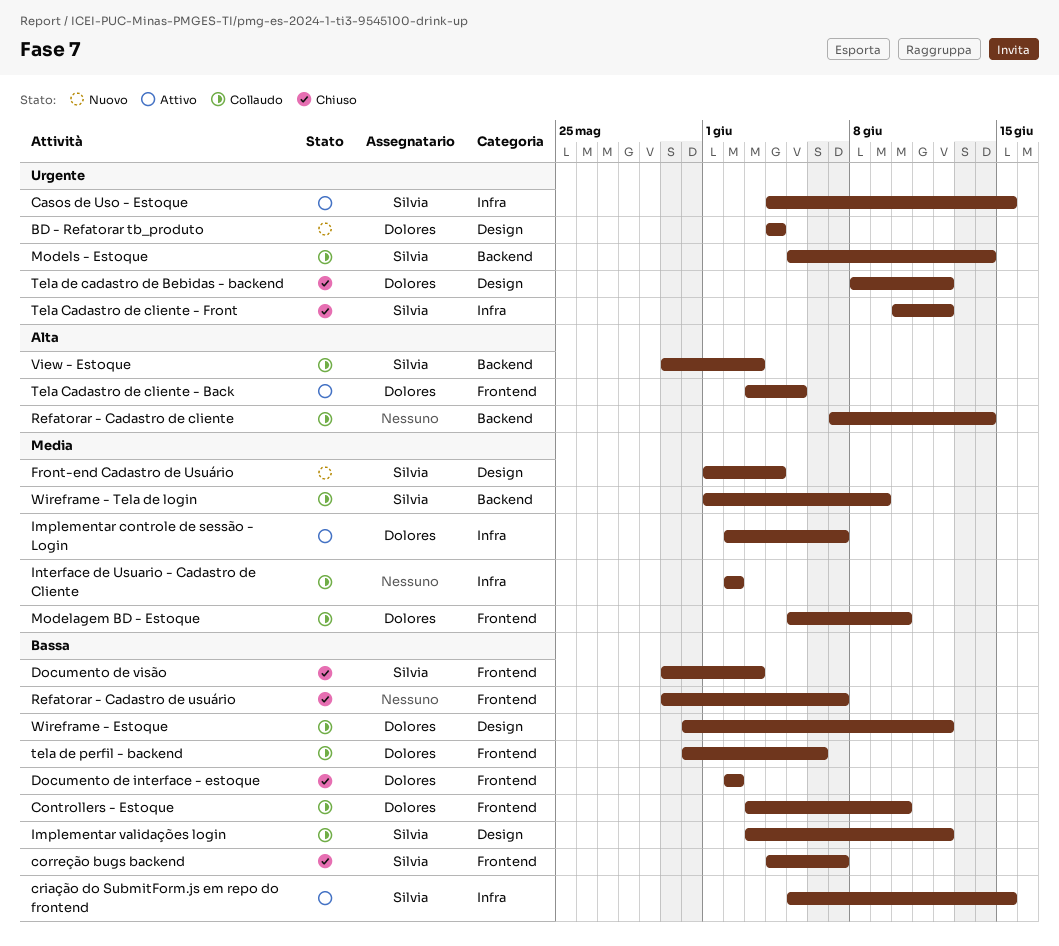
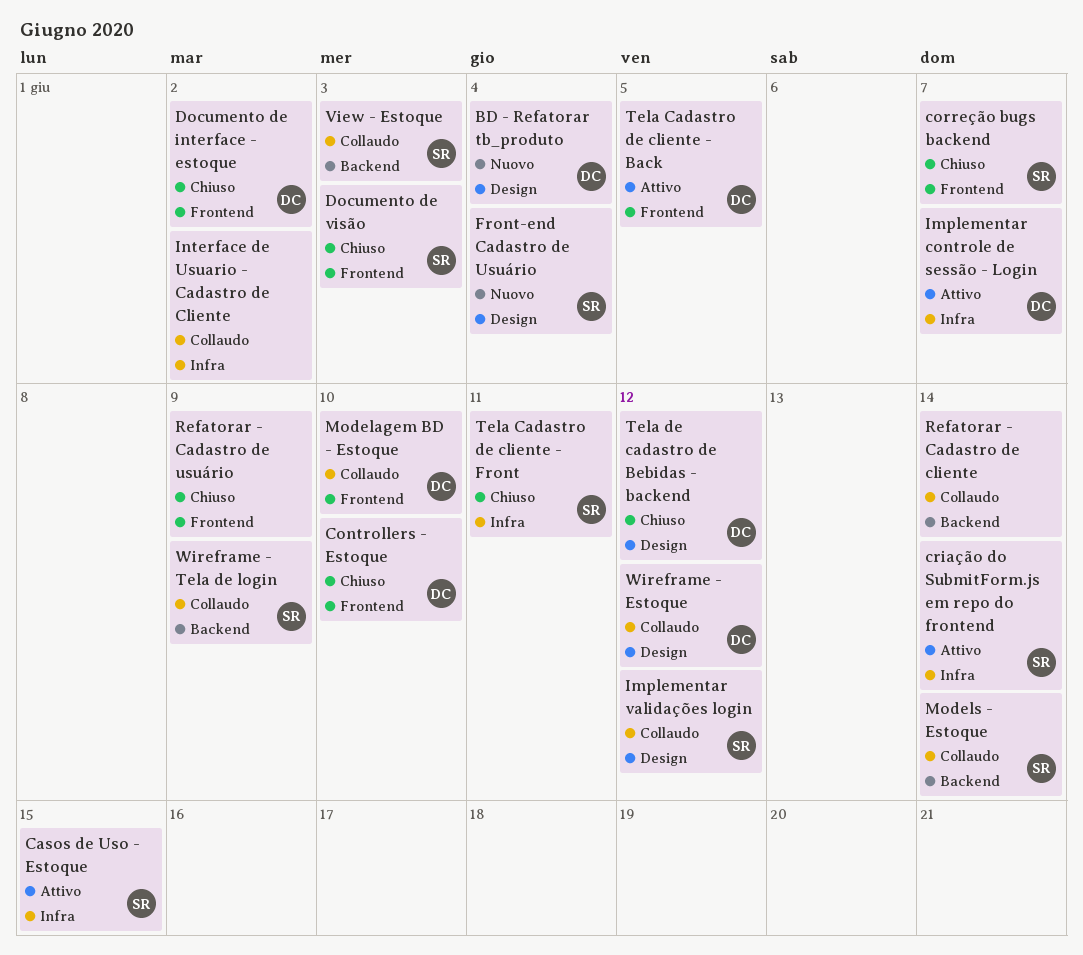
Controllers - Estoque, status: Collaudo -> Chiuso
criação do SubmitForm.js em repo do frontend, due: Jun 15 -> Jun 14
Refatorar - Cadastro de usuário, due: Jun 7 -> Jun 9
Tela Cadastro de cliente - Front, due: Jun 12 -> Jun 11
tela de perfil - backend: present -> none

